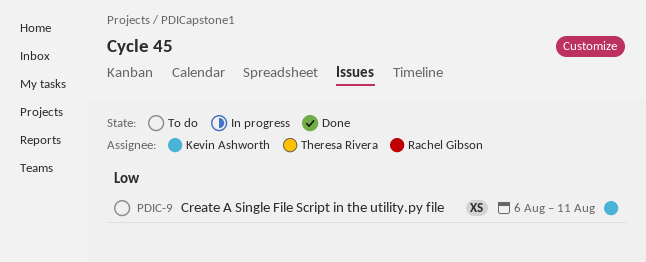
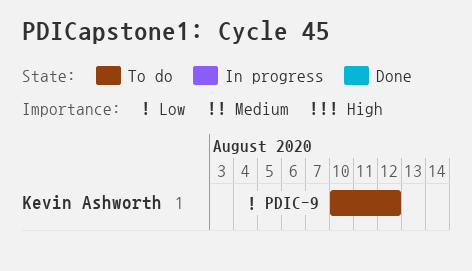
PDIC-9, start: Aug 6 -> Aug 10
PDIC-9, due: Aug 11 -> Aug 12

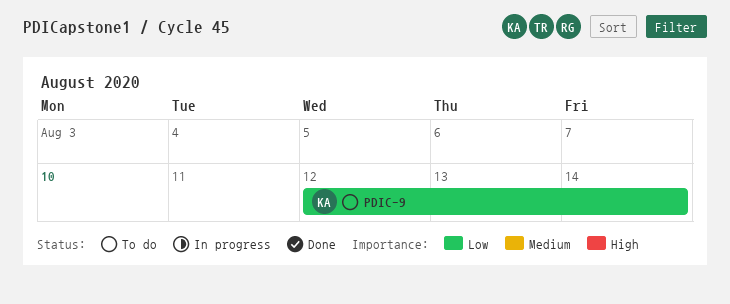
PDIC-9, start: Aug 10 -> Aug 12
PDIC-9, due: Aug 12 -> Aug 14

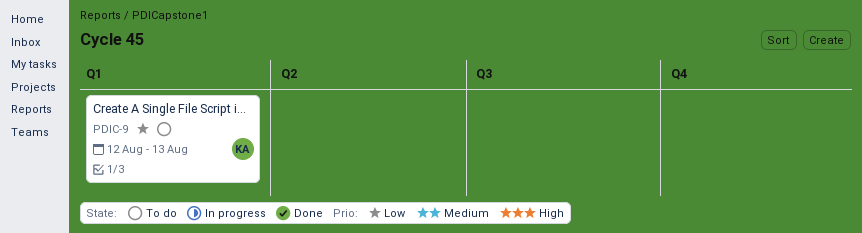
PDIC-9, due: Aug 14 -> Aug 13

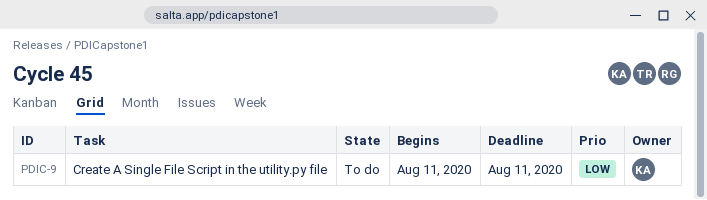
PDIC-9, start: Aug 12 -> Aug 11
PDIC-9, due: Aug 13 -> Aug 11

